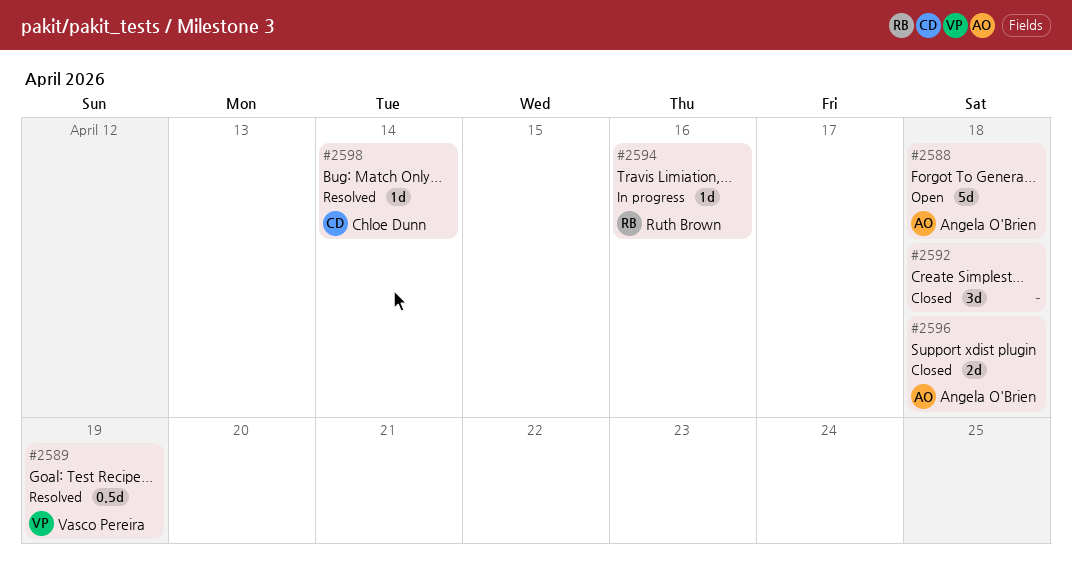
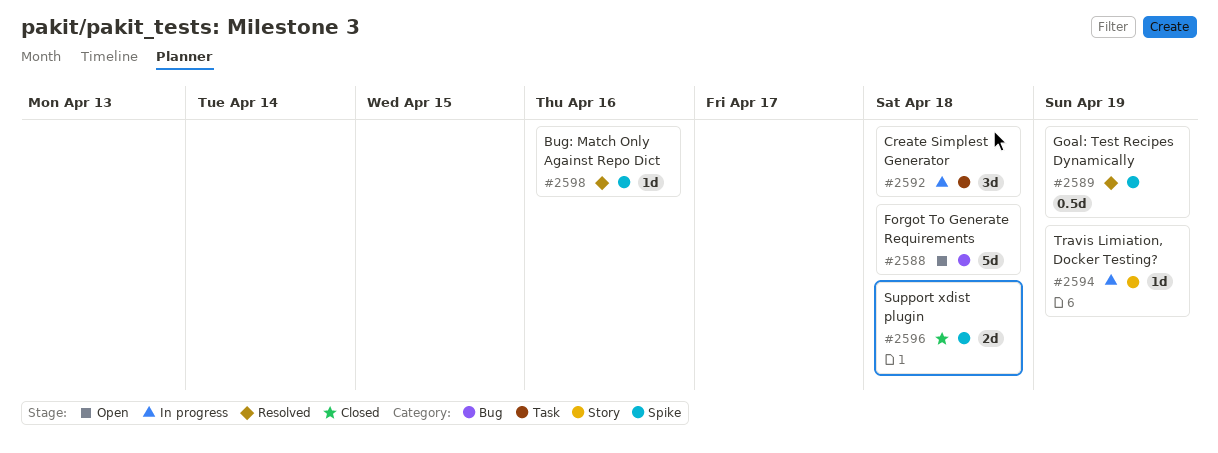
#2592, status: Closed -> In progress
#2594, due: Apr 16 -> Apr 19
#2598, due: Apr 14 -> Apr 16

